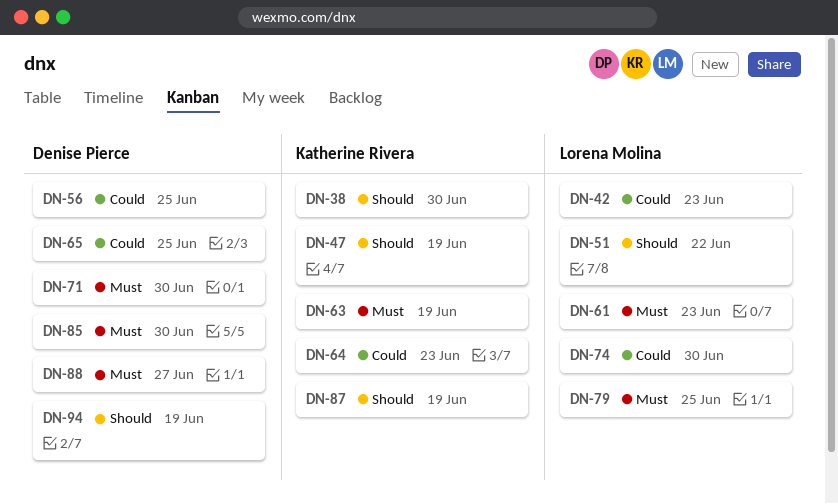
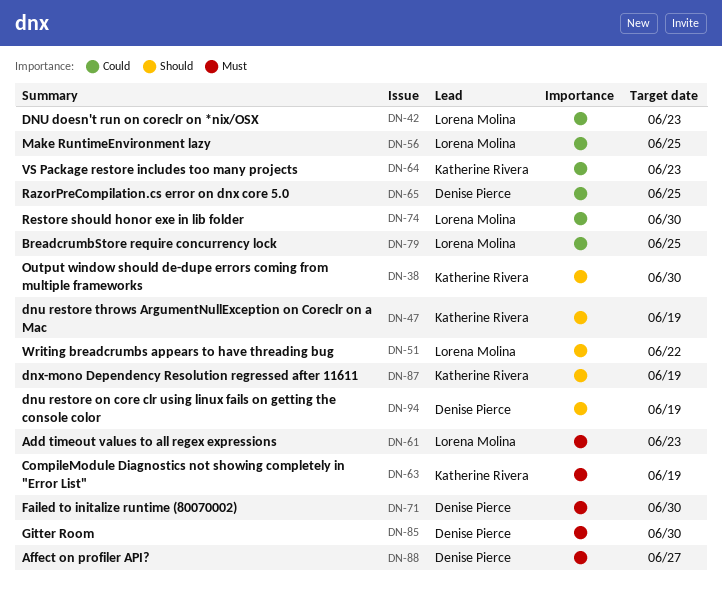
DN-56, owner: Denise Pierce -> Lorena Molina
DN-79, priority: Must -> Could

